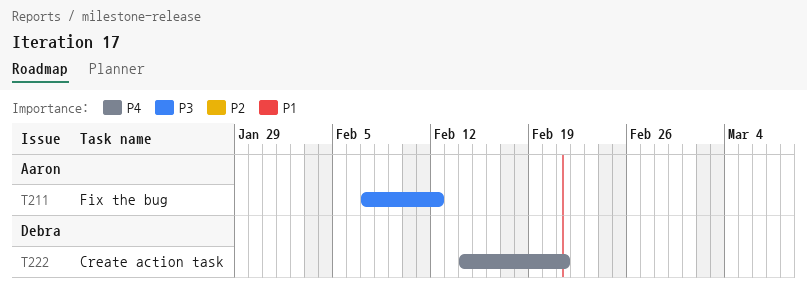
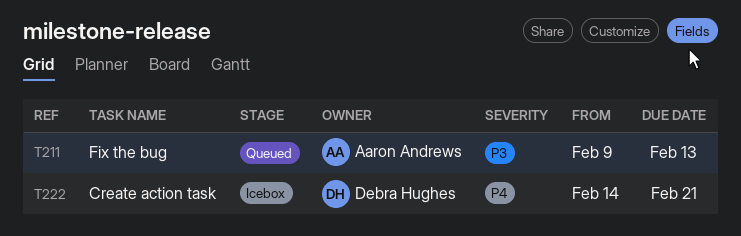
T211, start: Feb 7 -> Feb 9
T211, due: Feb 12 -> Feb 13

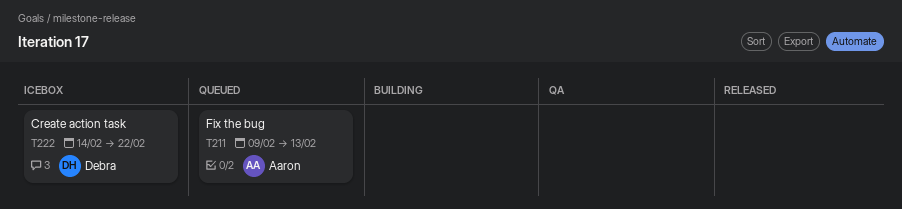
T222, due: Feb 21 -> Feb 22

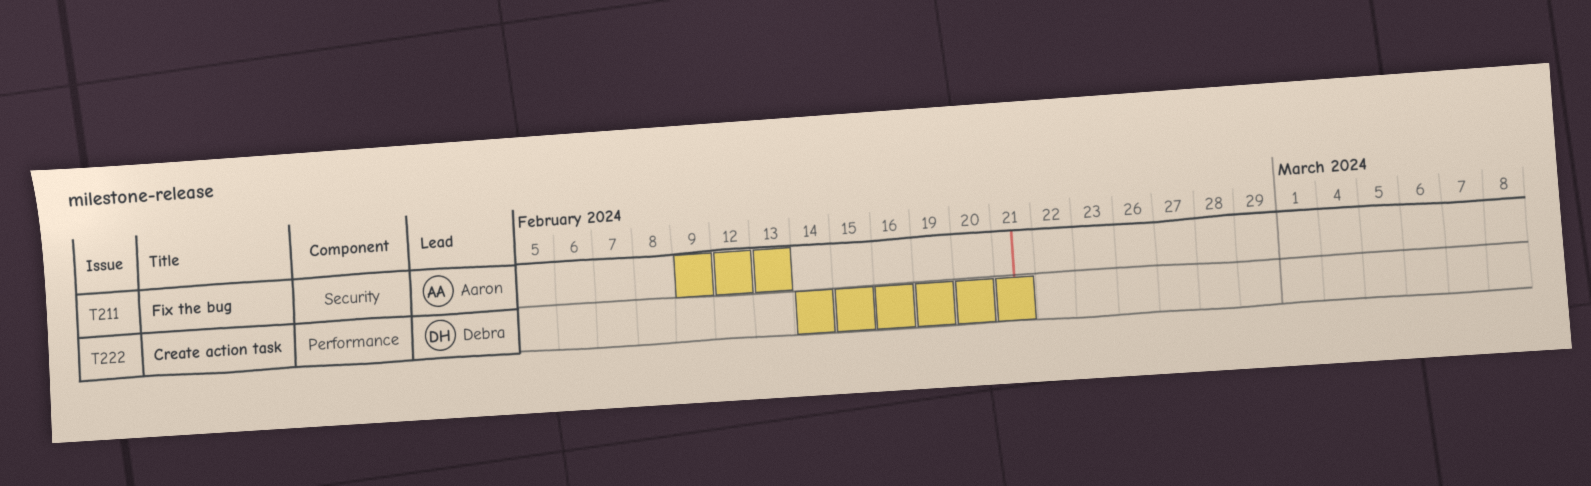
T222, due: Feb 22 -> Feb 21

